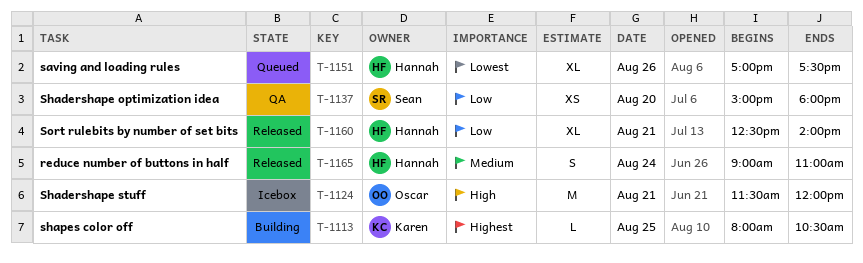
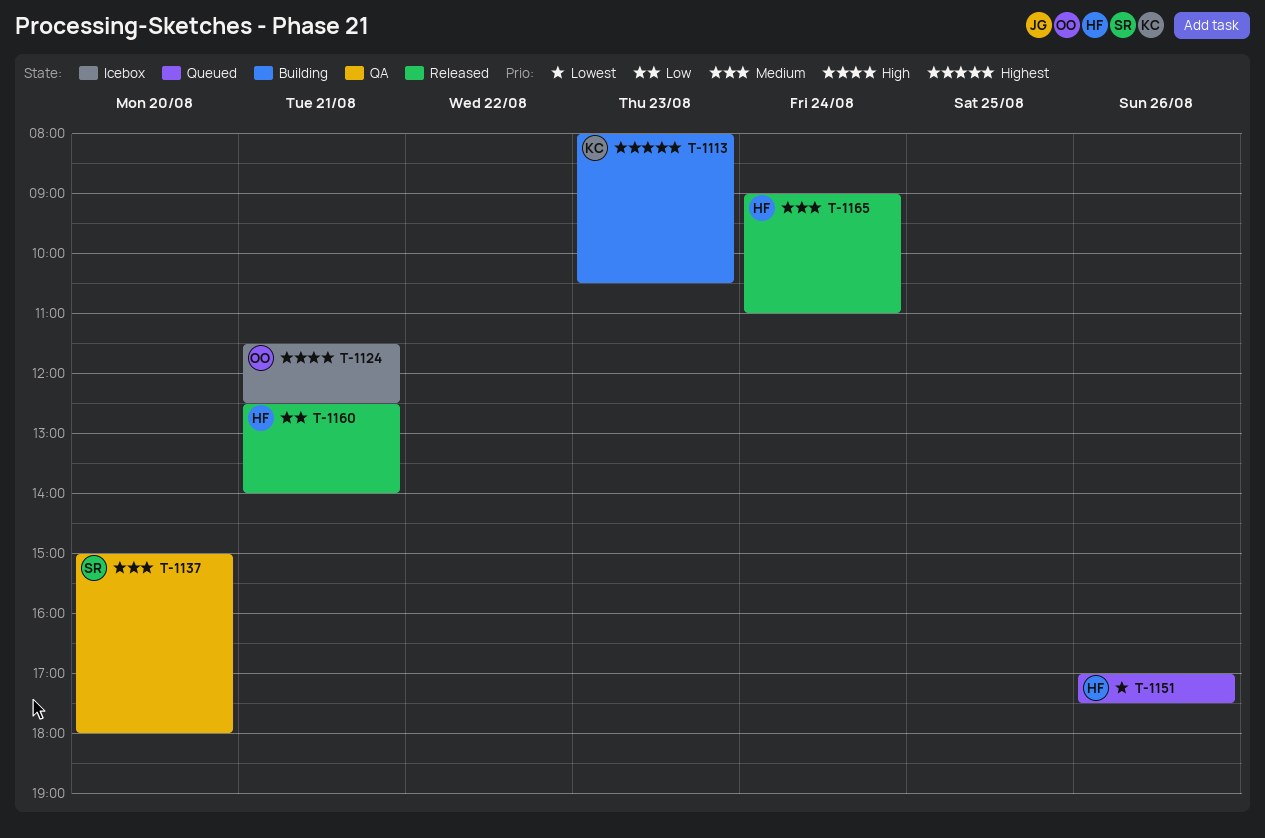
T-1113, day: Aug 25 -> Aug 23
T-1124, ends: 12:00 -> 12:30
T-1137, priority: Low -> Medium

